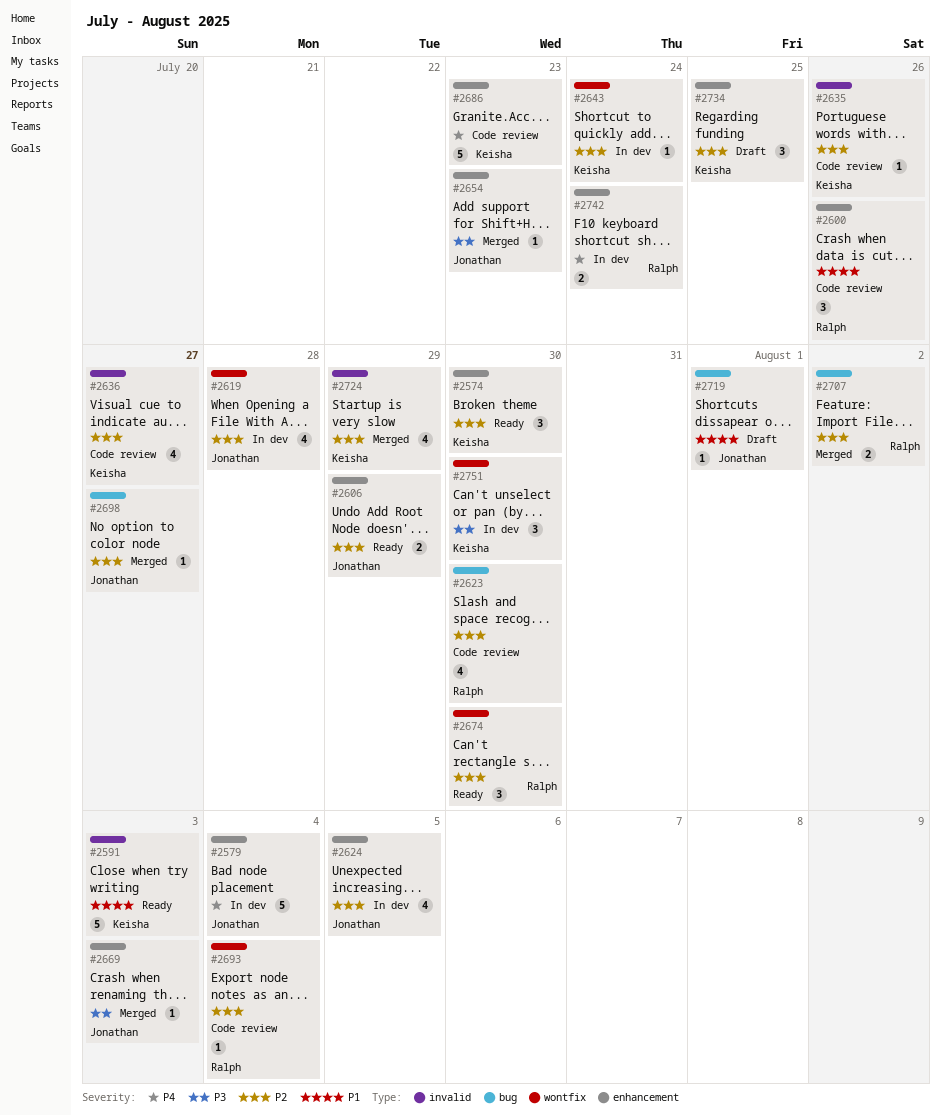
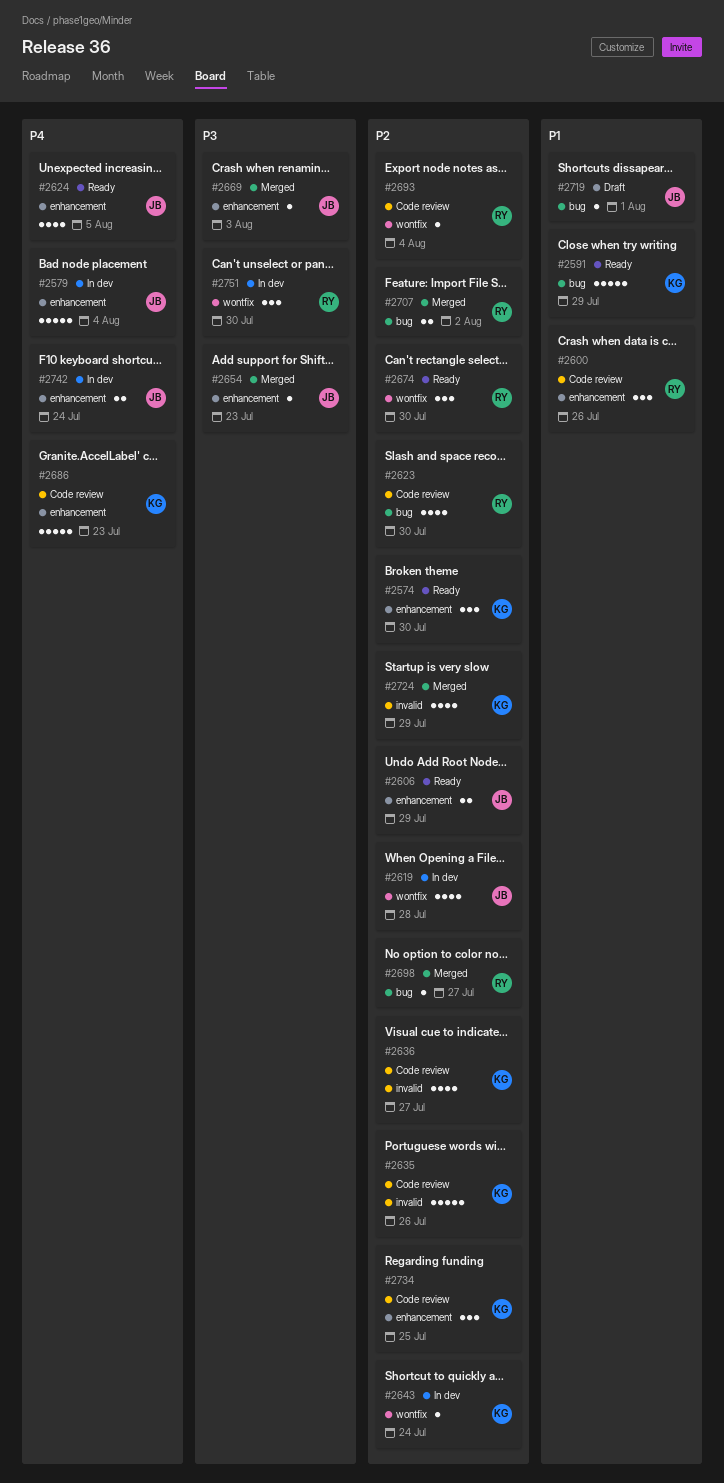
#2591, label: invalid -> bug
#2591, due: Aug 3 -> Jul 29
#2624, status: In dev -> Ready
#2624, priority: P2 -> P4
#2635, estimate: 1 -> 5
#2698, owner: Jonathan -> Ralph
#2734, status: Draft -> Code review
#2742, owner: Ralph -> Jonathan
#2751, owner: Keisha -> Ralph

